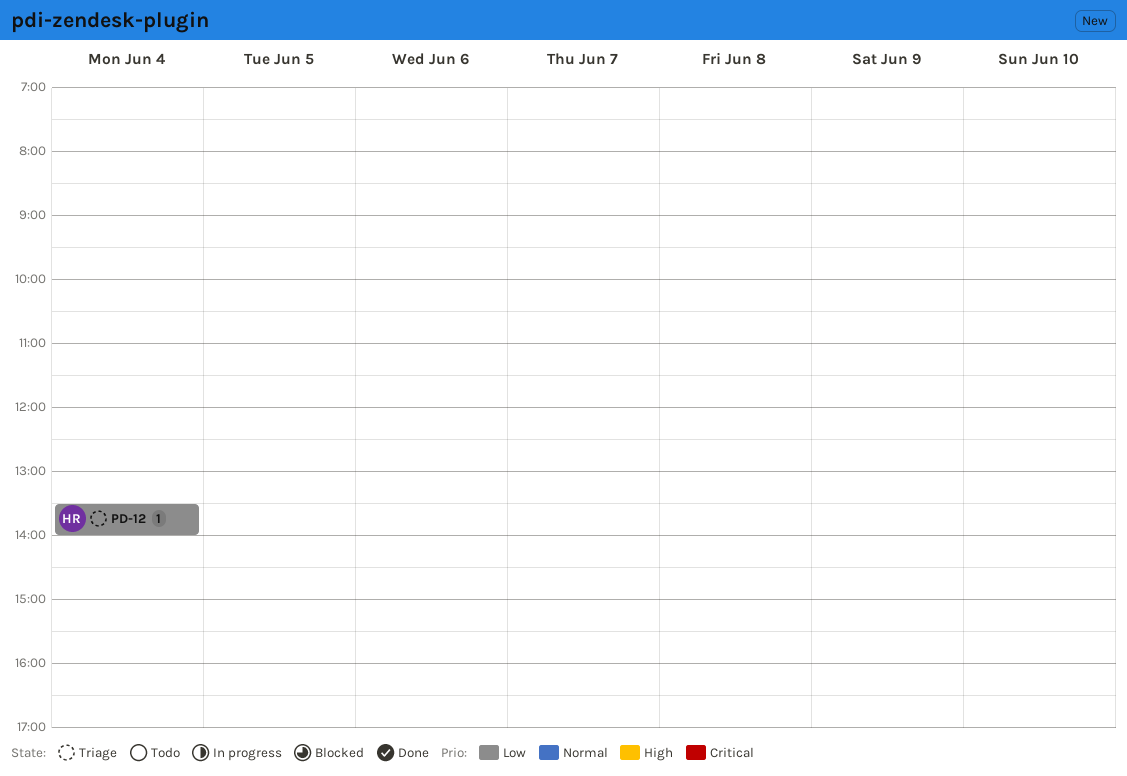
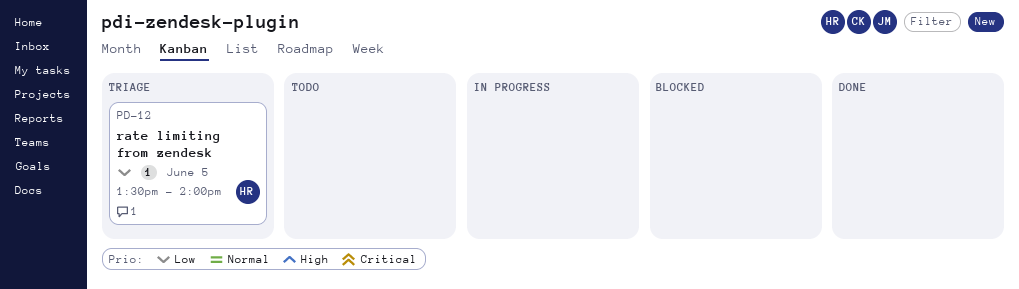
PD-12, day: Jun 4 -> Jun 5

